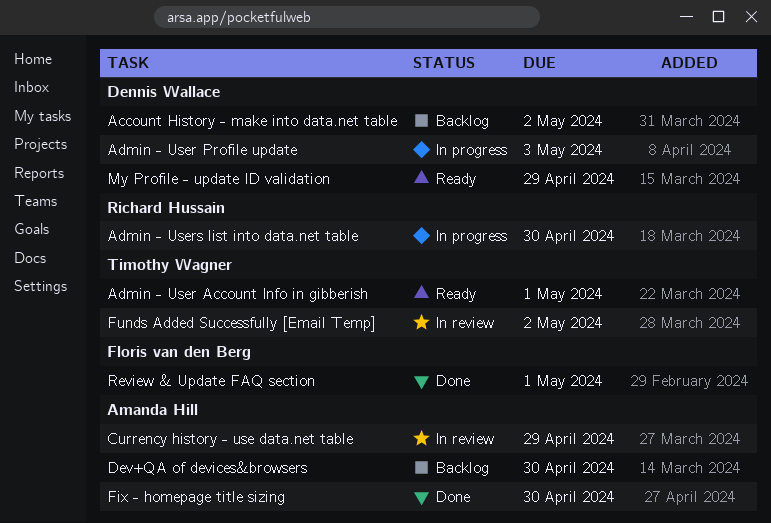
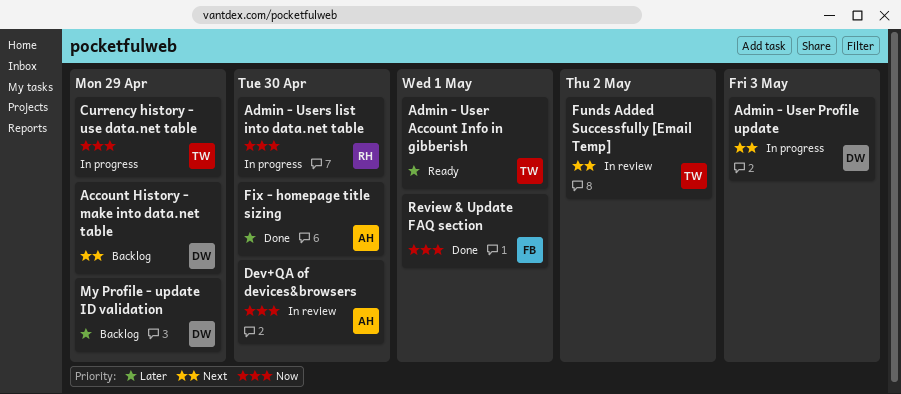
Account History - make into data.net table, due: May 2 -> Apr 29
Currency history - use data.net table, status: In review -> In progress
Currency history - use data.net table, owner: Amanda Hill -> Timothy Wagner
Dev+QA of devices&browsers, status: Backlog -> In review
My Profile - update ID validation, status: Ready -> Backlog

